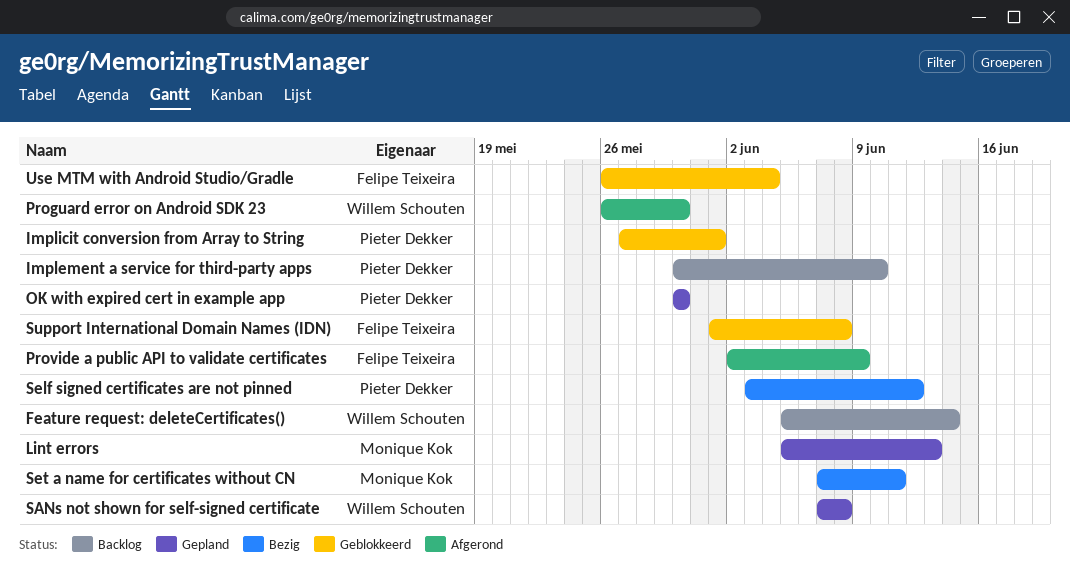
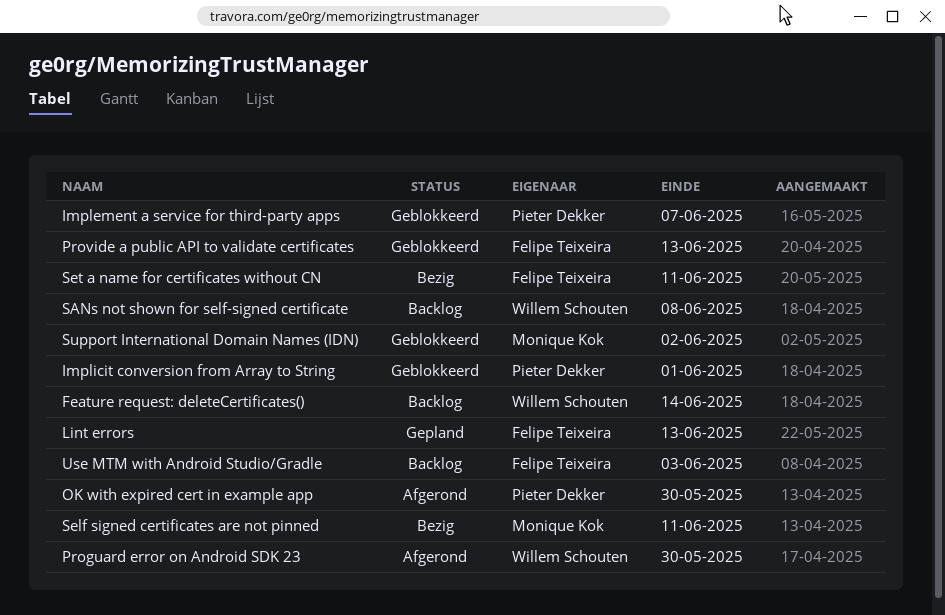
Implement a service for third-party apps, status: Backlog -> Geblokkeerd
Implement a service for third-party apps, due: Jun 10 -> Jun 7
Lint errors, owner: Monique Kok -> Felipe Teixeira
OK with expired cert in example app, status: Gepland -> Afgerond
Provide a public API to validate certificates, status: Afgerond -> Geblokkeerd
Provide a public API to validate certificates, due: Jun 9 -> Jun 13
SANs not shown for self-signed certificate, status: Gepland -> Backlog
Self signed certificates are not pinned, owner: Pieter Dekker -> Monique Kok
Self signed certificates are not pinned, due: Jun 12 -> Jun 11
Set a name for certificates without CN, owner: Monique Kok -> Felipe Teixeira
Support International Domain Names (IDN), owner: Felipe Teixeira -> Monique Kok
Support International Domain Names (IDN), due: Jun 8 -> Jun 2
Use MTM with Android Studio/Gradle, status: Geblokkeerd -> Backlog
Use MTM with Android Studio/Gradle, due: Jun 4 -> Jun 3

